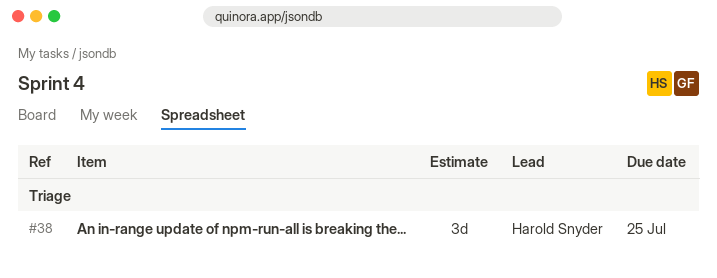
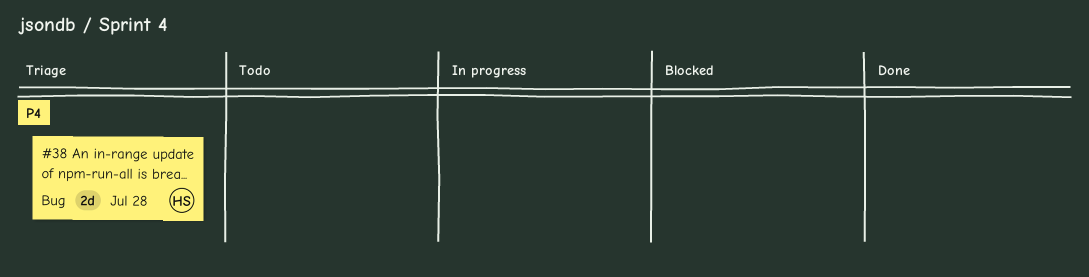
#38, estimate: 3d -> 2d
#38, due: Jul 25 -> Jul 28

